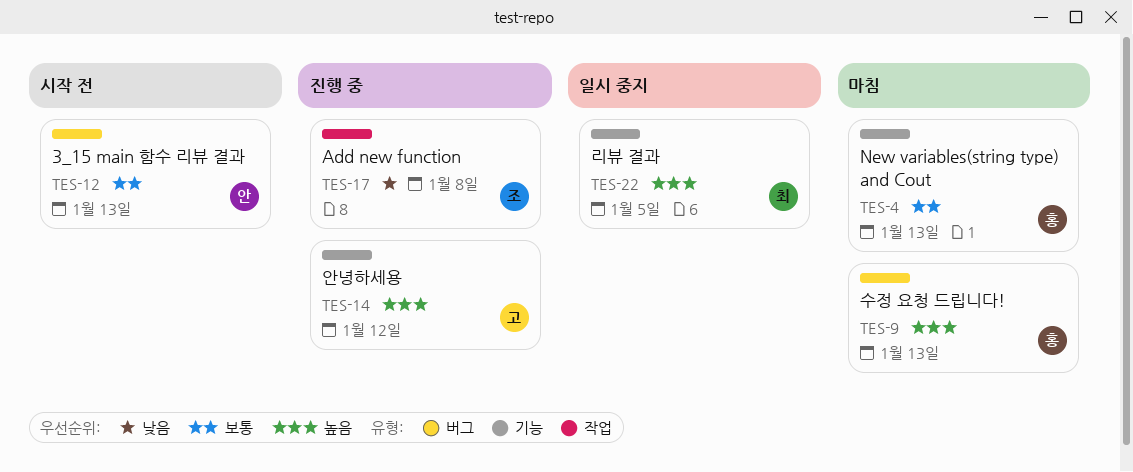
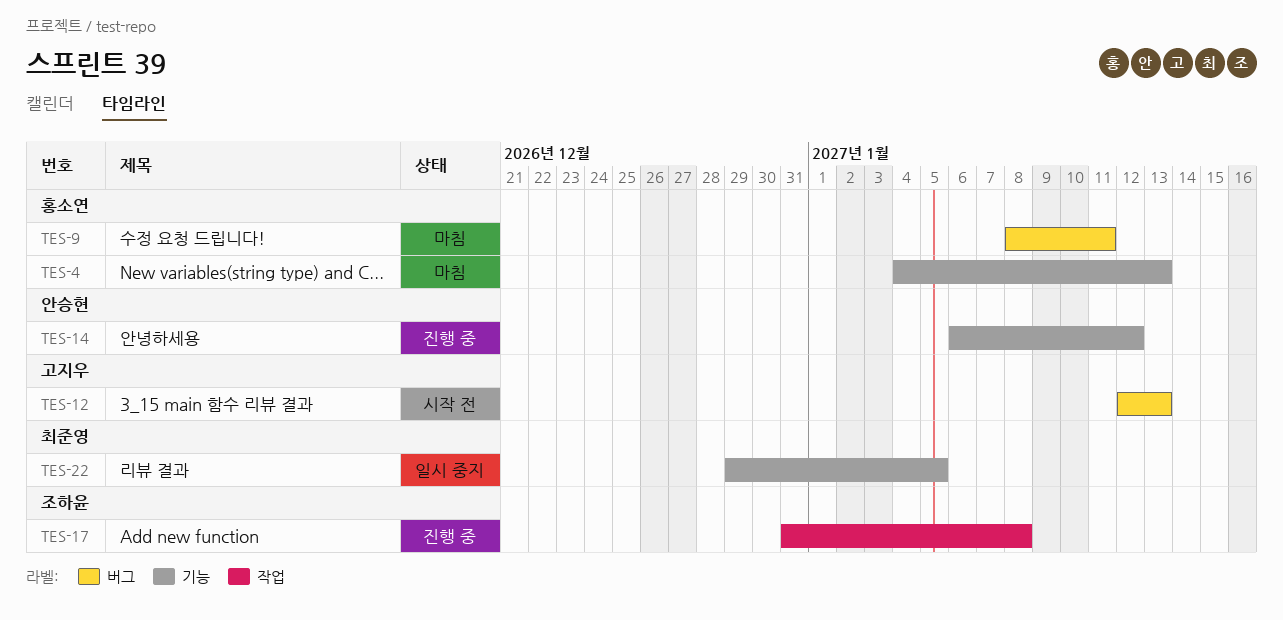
TES-9, due: Jan 13 -> Jan 11
TES-12, owner: 안승현 -> 고지우
TES-14, owner: 고지우 -> 안승현

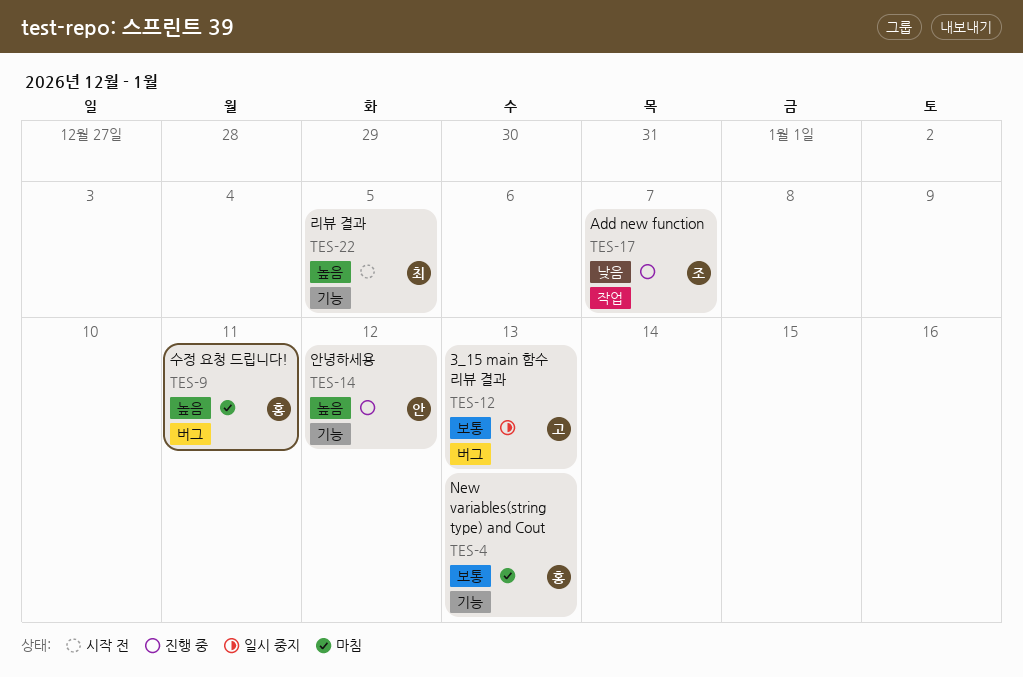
TES-12, status: 시작 전 -> 일시 중지
TES-17, due: Jan 8 -> Jan 7
TES-22, status: 일시 중지 -> 시작 전

